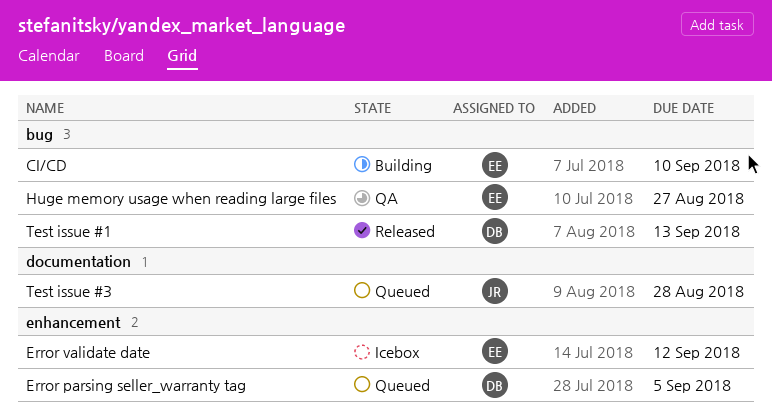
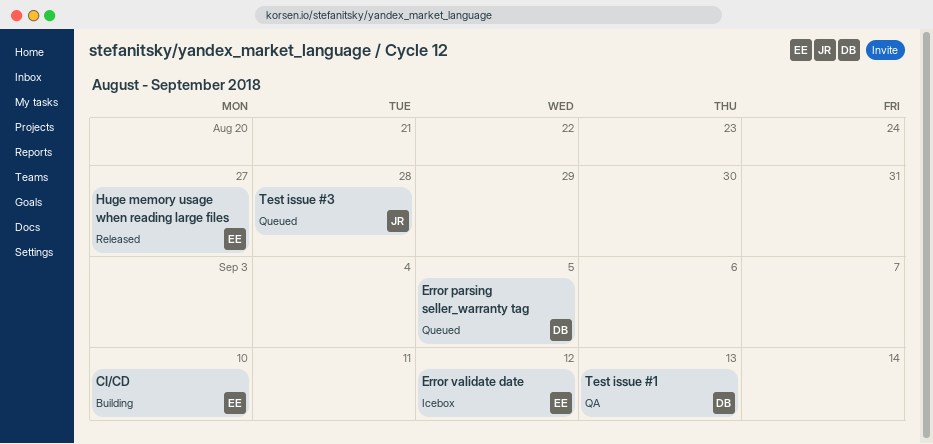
Huge memory usage when reading large files, status: QA -> Released
Test issue #1, status: Released -> QA

